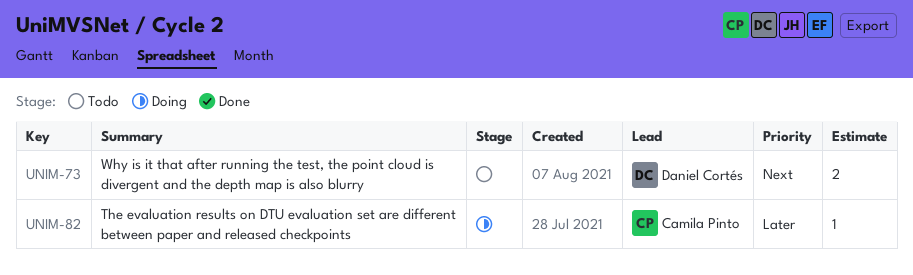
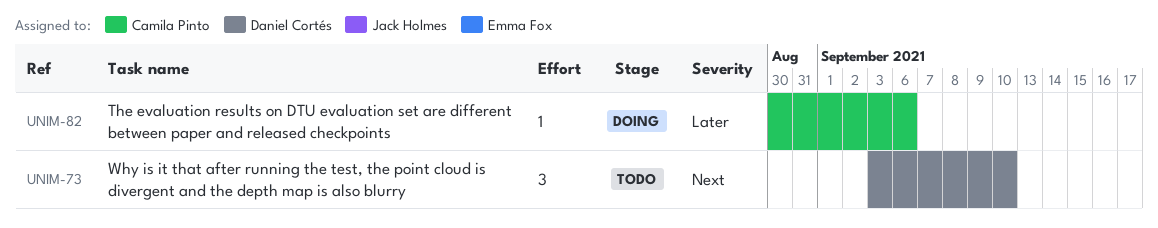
UNIM-73, estimate: 2 -> 3

